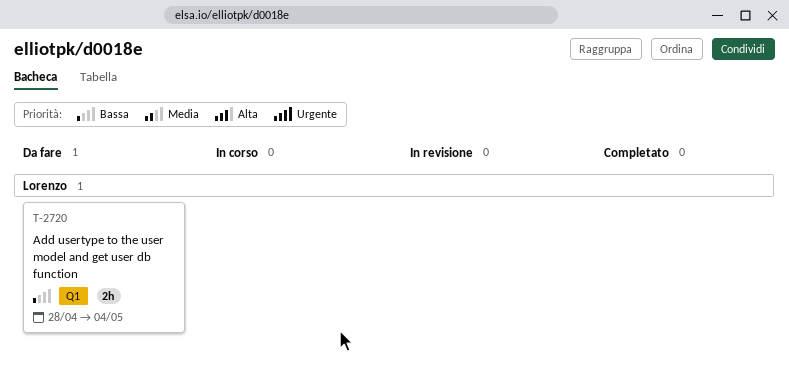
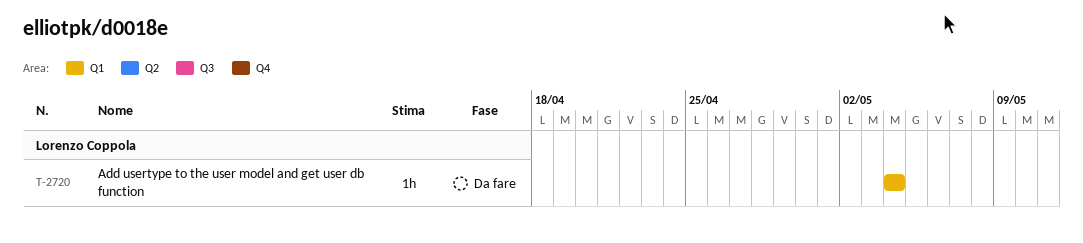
T-2720, estimate: 2h -> 1h
T-2720, start: Apr 28 -> May 4

